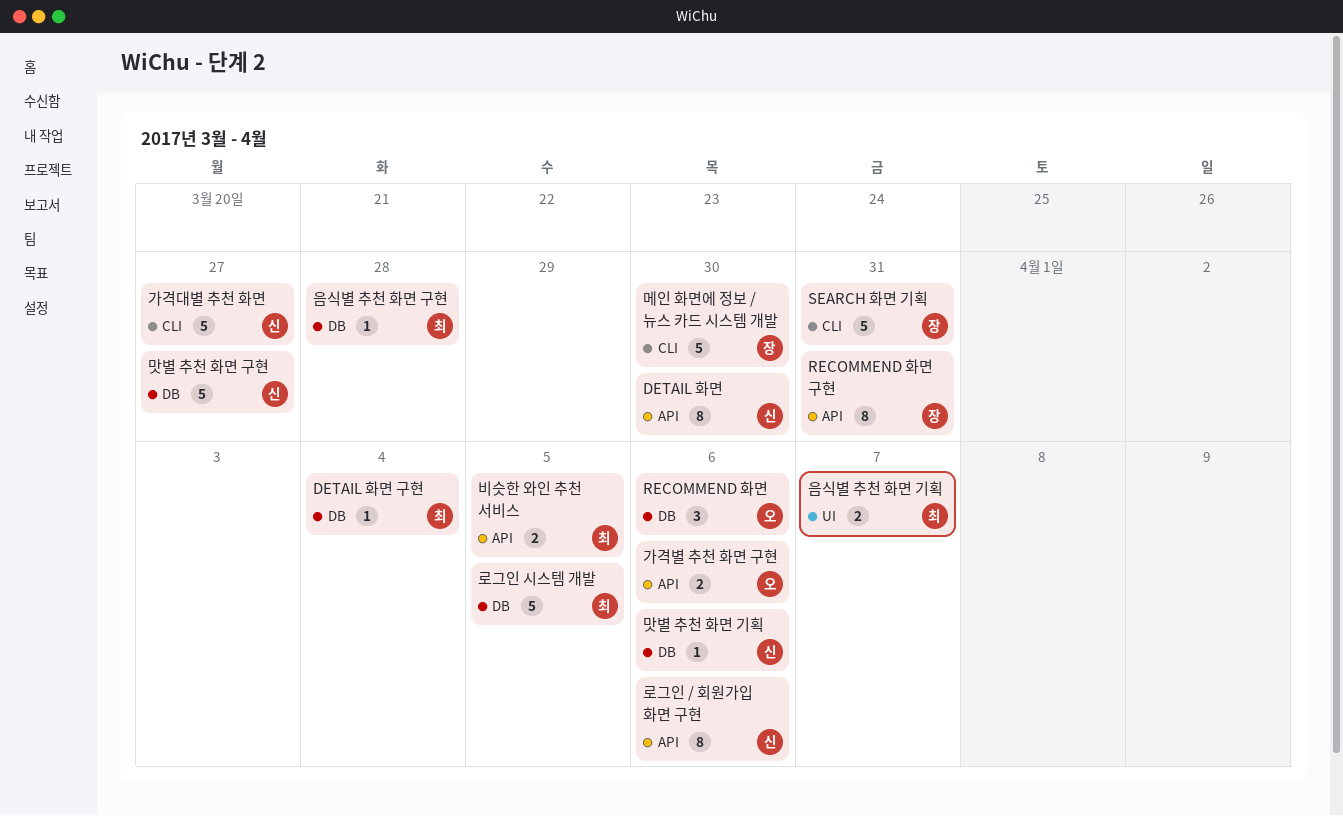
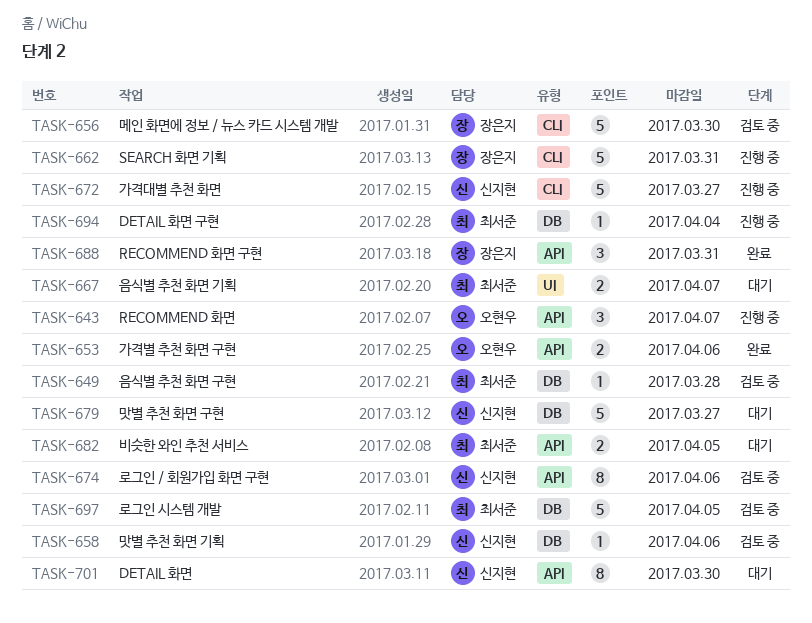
RECOMMEND 화면, label: DB -> API
RECOMMEND 화면, due: Apr 6 -> Apr 7
RECOMMEND 화면 구현, estimate: 8 -> 3

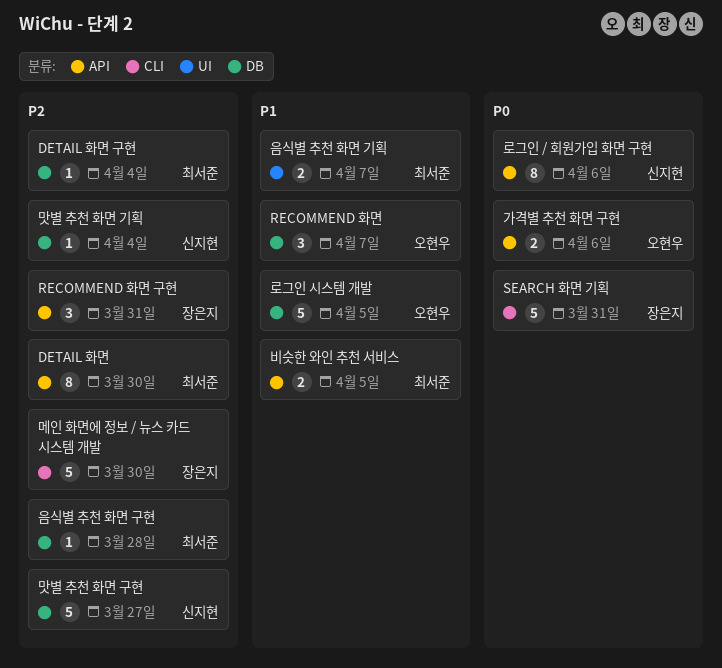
DETAIL 화면, owner: 신지현 -> 최서준
RECOMMEND 화면, label: API -> DB
가격대별 추천 화면: present -> none
로그인 시스템 개발, owner: 최서준 -> 오현우
맛별 추천 화면 기획, due: Apr 6 -> Apr 4

